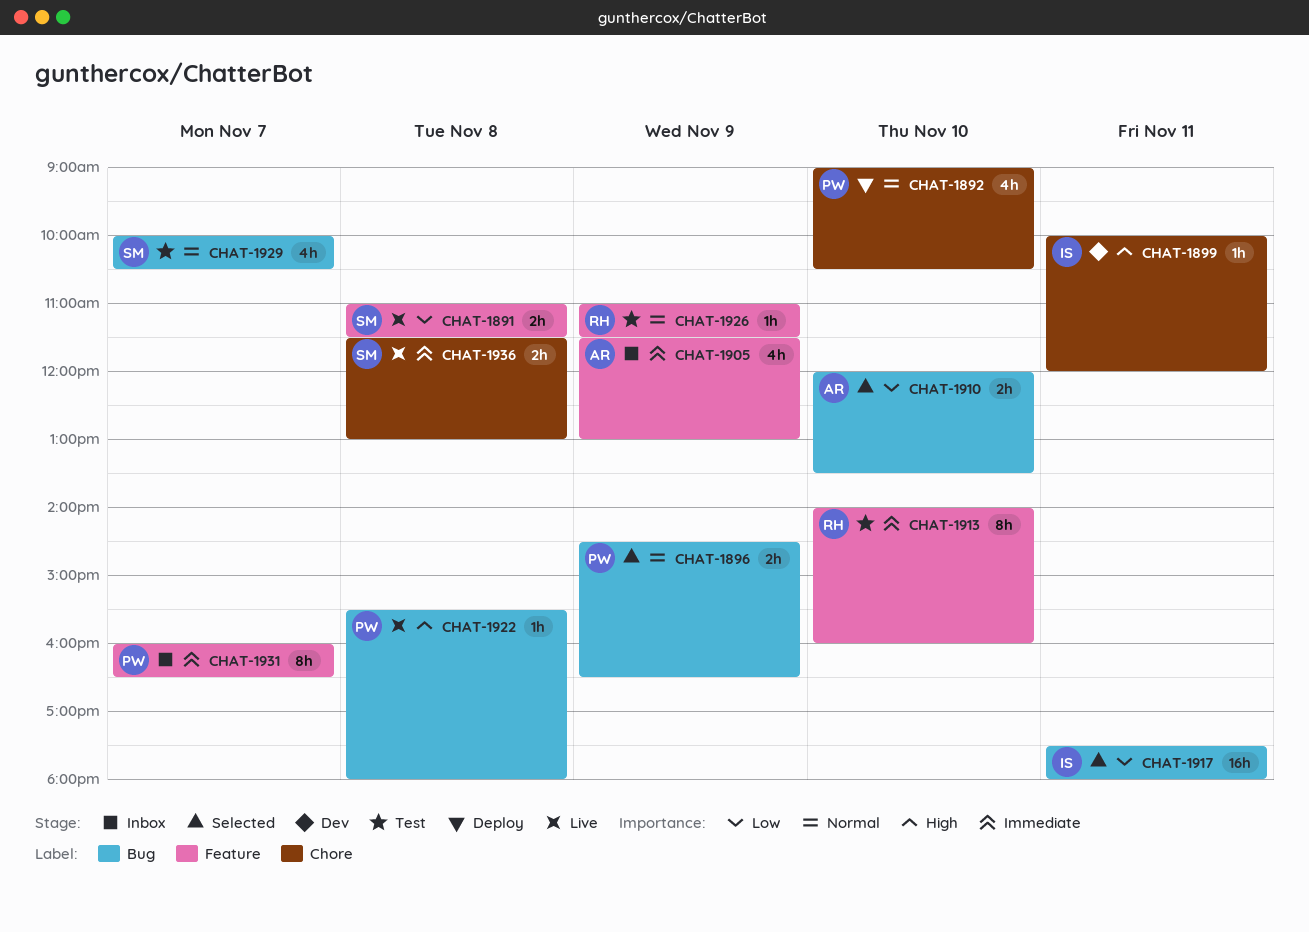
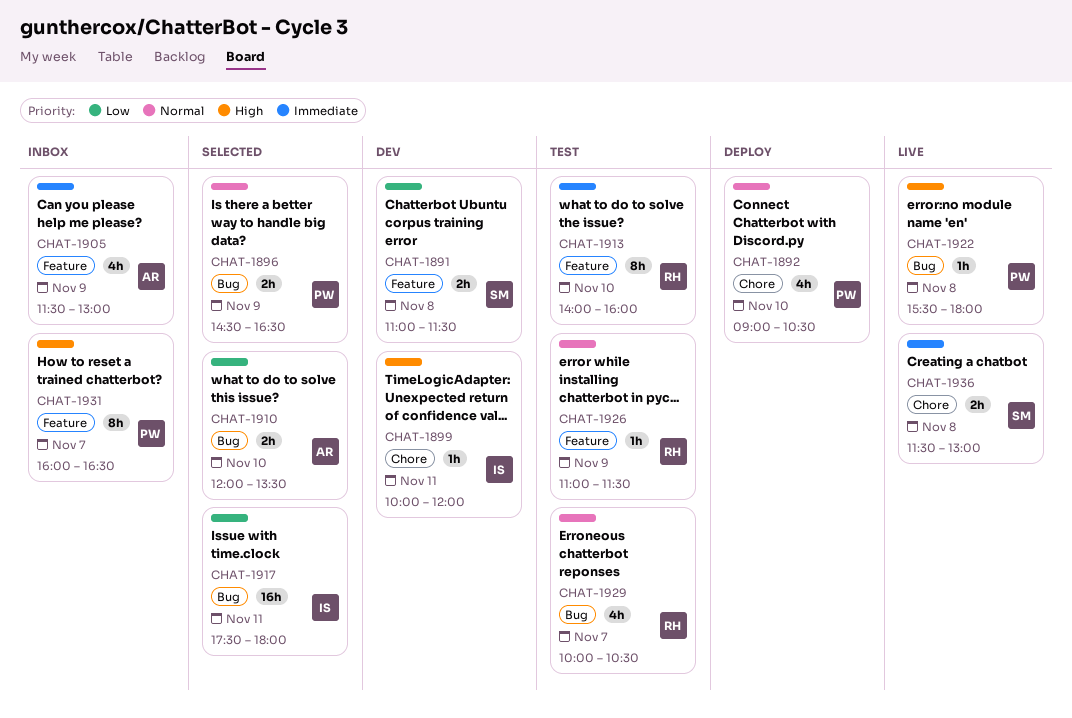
CHAT-1891, status: Live -> Dev
CHAT-1929, owner: SM -> RH
CHAT-1931, priority: Immediate -> High

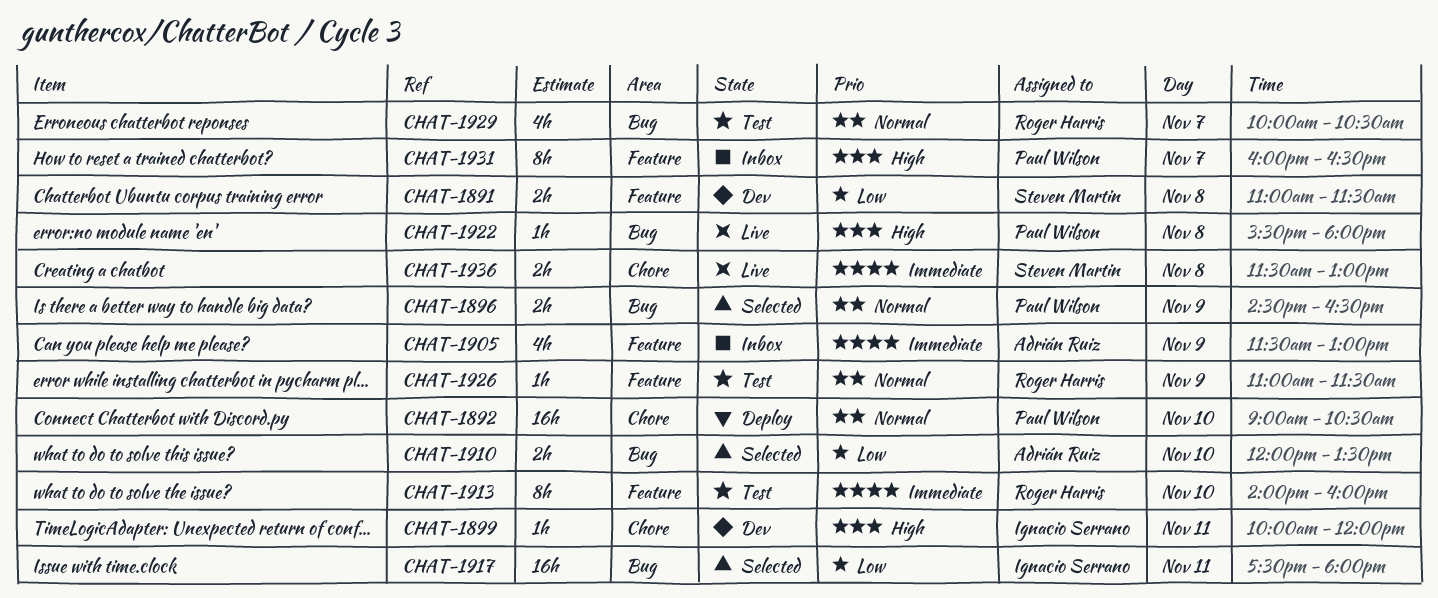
CHAT-1892, estimate: 4h -> 16h

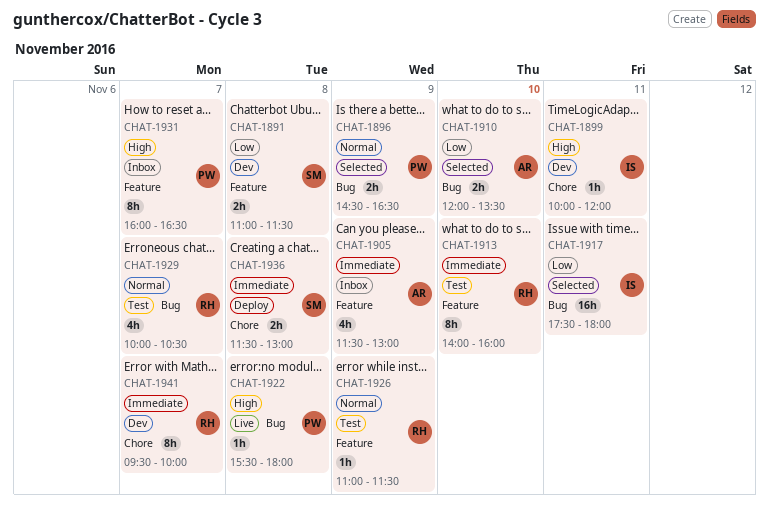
CHAT-1892: present -> none
CHAT-1936, status: Live -> Deploy
CHAT-1941: none -> present

